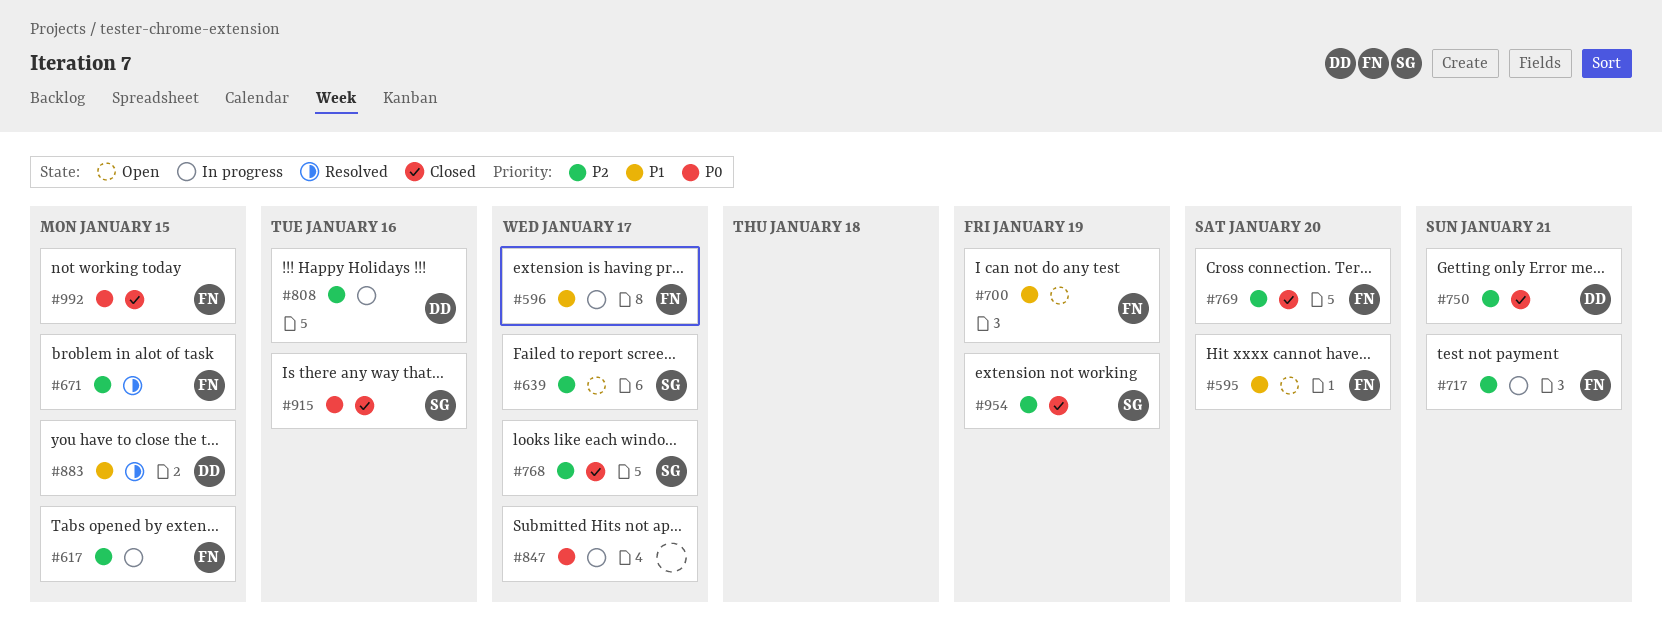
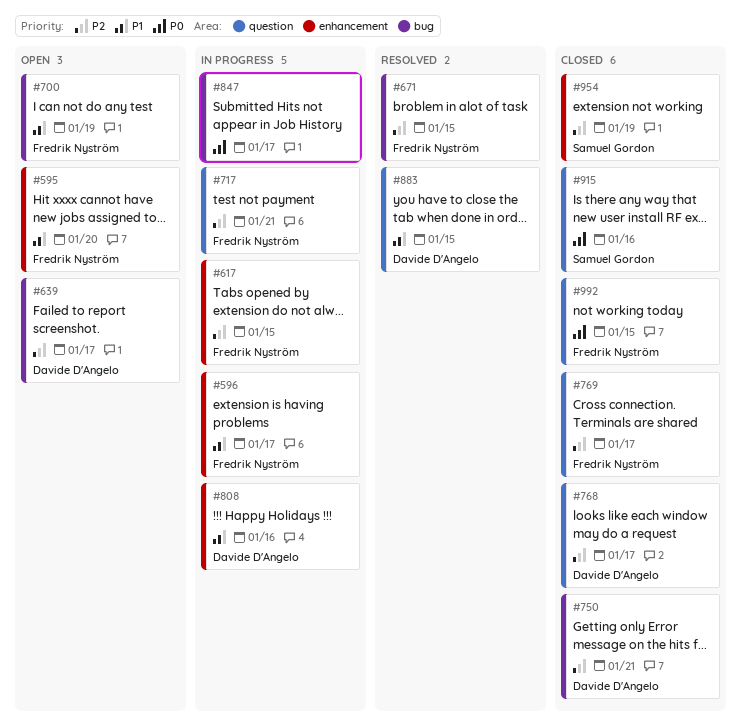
#639, owner: Samuel Gordon -> Davide D'Angelo
#768, owner: Samuel Gordon -> Davide D'Angelo
#769, due: Jan 20 -> Jan 17
#808, priority: P2 -> P1

